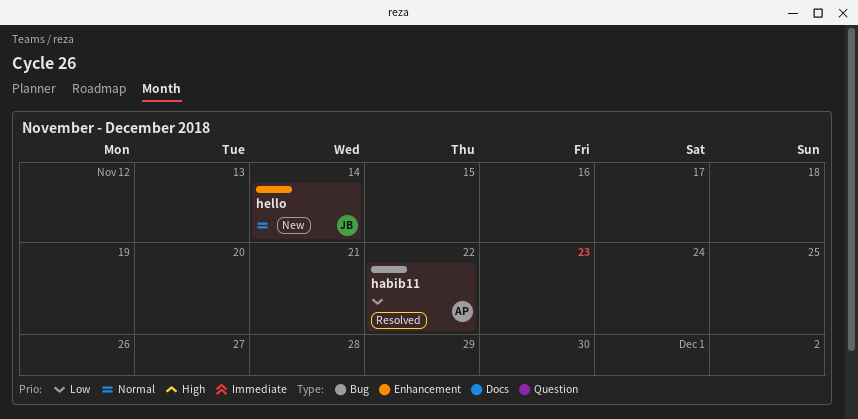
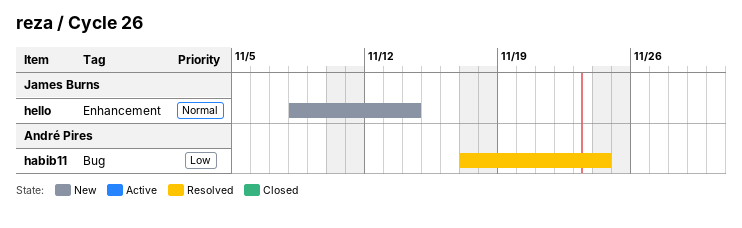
habib11, due: Nov 22 -> Nov 24

